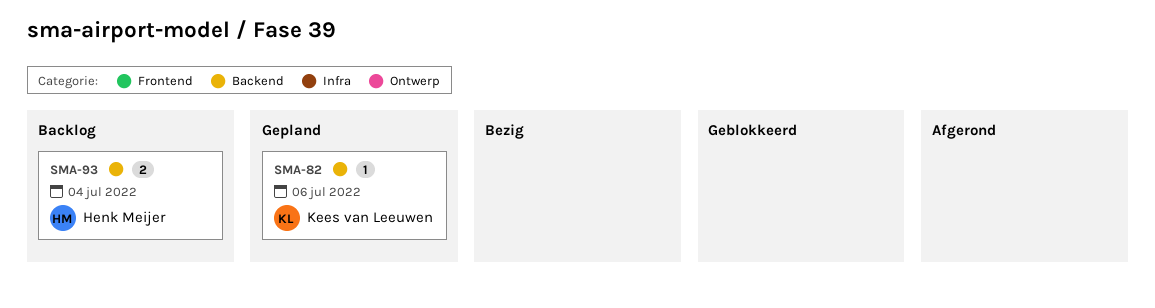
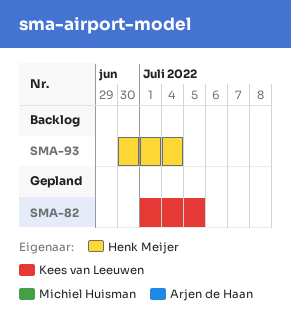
SMA-82, due: Jul 6 -> Jul 5

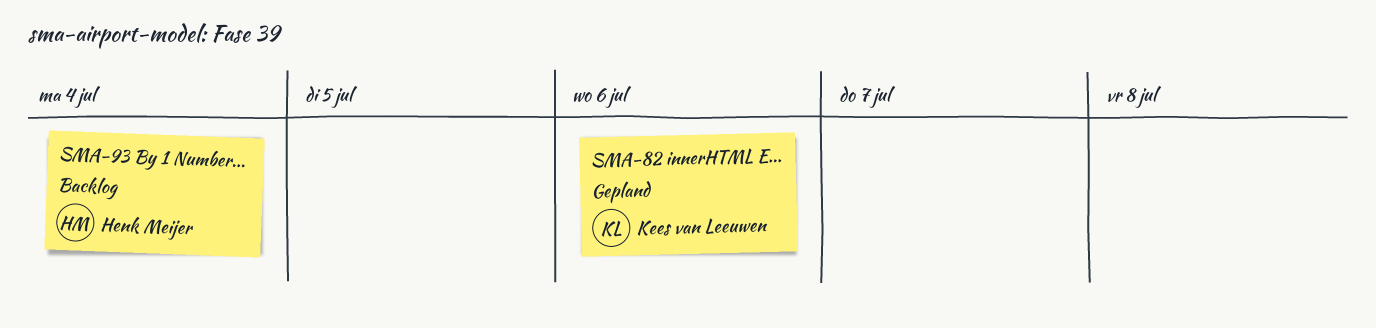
SMA-82, due: Jul 5 -> Jul 6

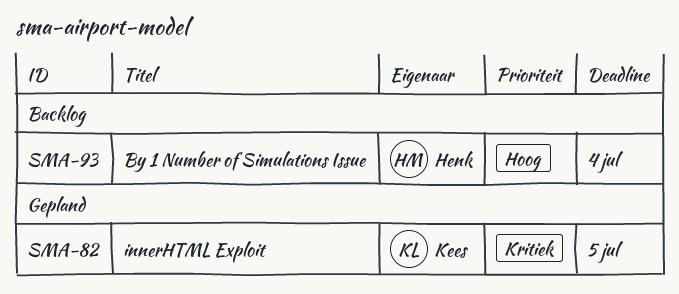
SMA-82, due: Jul 6 -> Jul 5

